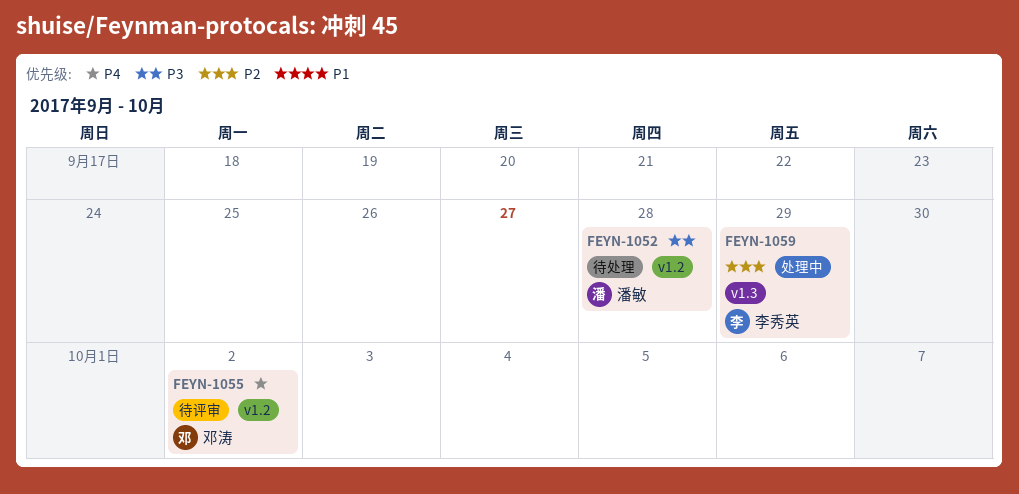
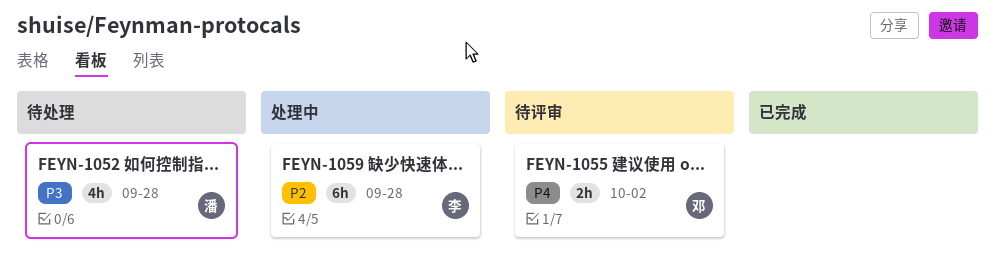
FEYN-1059, due: Sep 29 -> Sep 28

